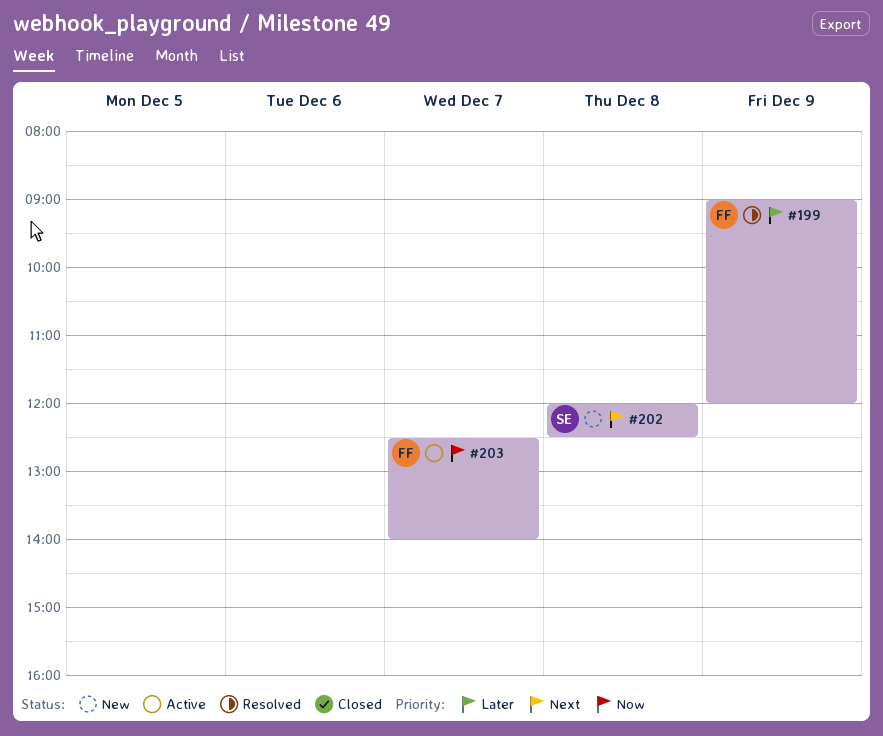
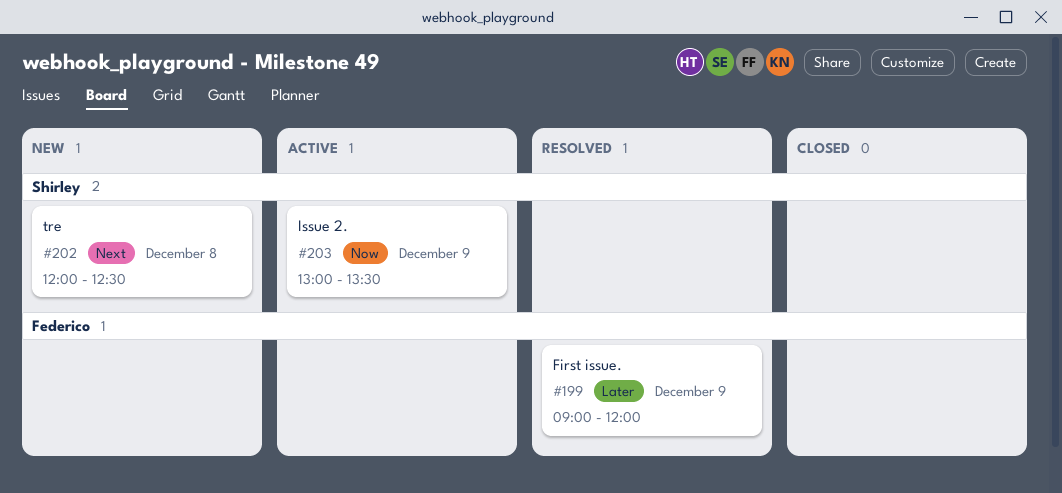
#203, owner: Federico -> Shirley
#203, day: Dec 7 -> Dec 9
#203, begins: 12:30 -> 13:00
#203, ends: 14:00 -> 13:30

